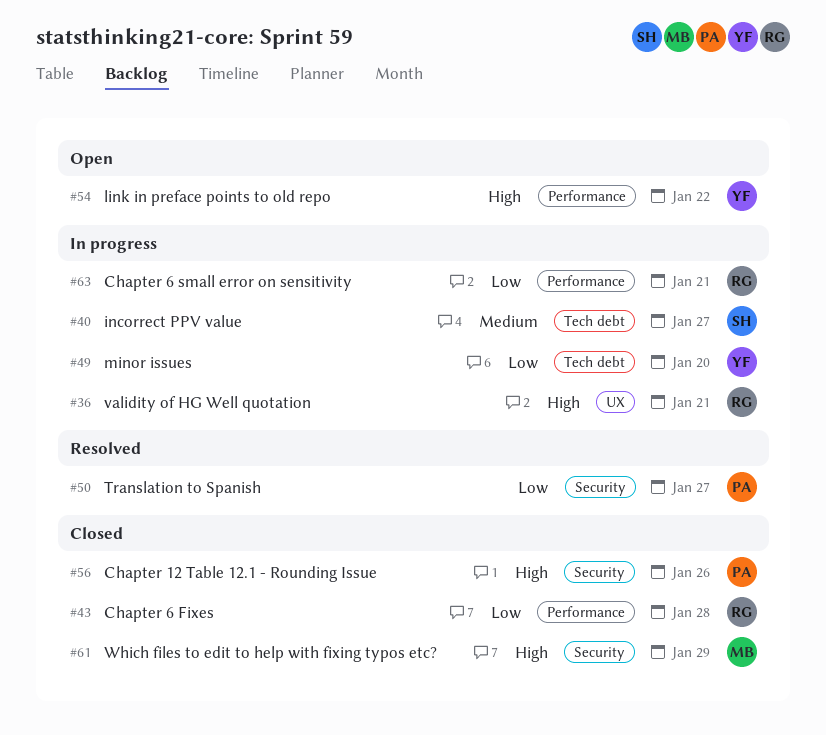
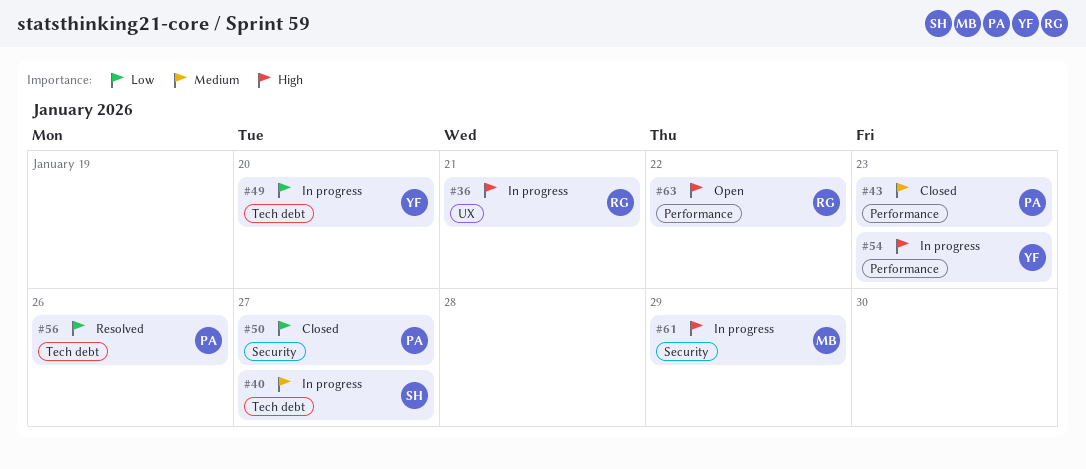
#43, owner: RG -> PA
#43, priority: Low -> Medium
#43, due: Jan 28 -> Jan 23
#50, status: Resolved -> Closed
#54, status: Open -> In progress
#54, due: Jan 22 -> Jan 23
#56, status: Closed -> Resolved
#56, priority: High -> Low
#56, label: Security -> Tech debt
#61, status: Closed -> In progress
#63, status: In progress -> Open
#63, priority: Low -> High
#63, due: Jan 21 -> Jan 22

